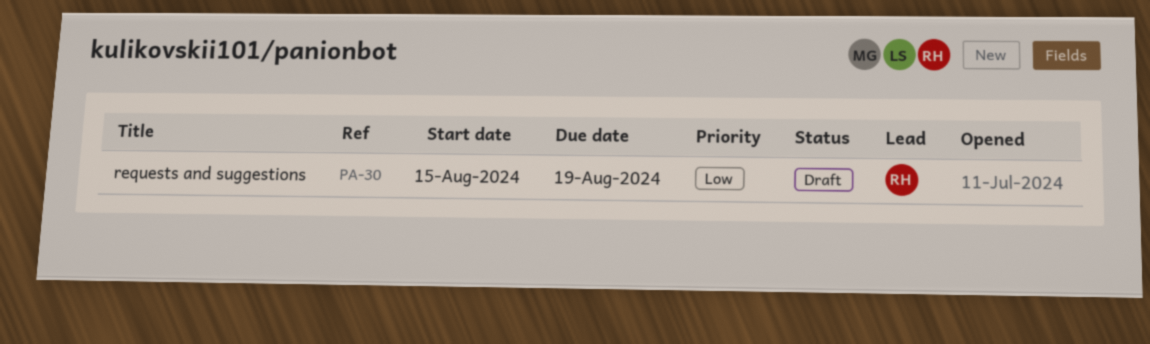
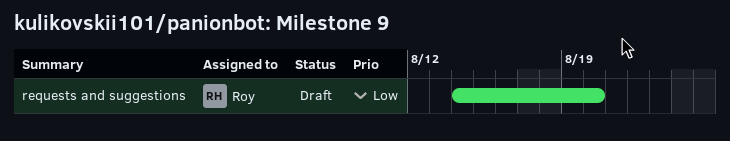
requests and suggestions, start: Aug 15 -> Aug 14
requests and suggestions, due: Aug 19 -> Aug 20

